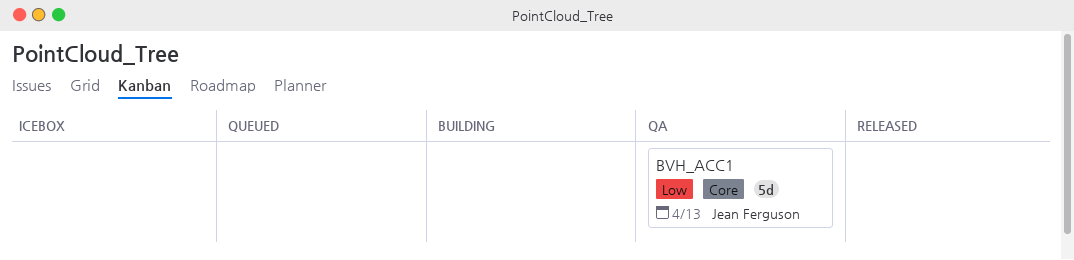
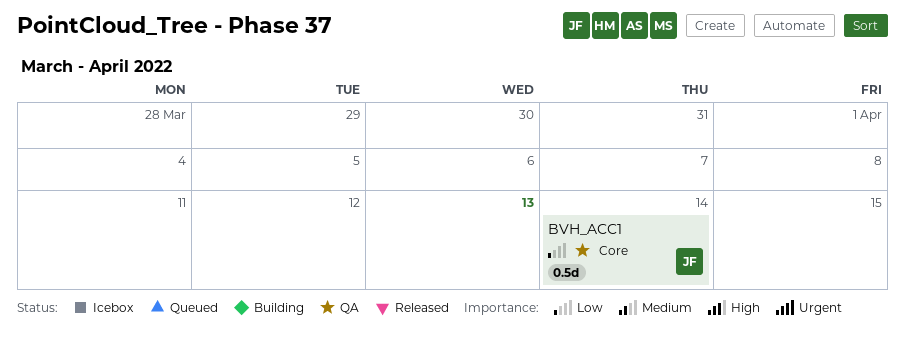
BVH_ACC1, estimate: 5d -> 0.5d
BVH_ACC1, due: Apr 13 -> Apr 14

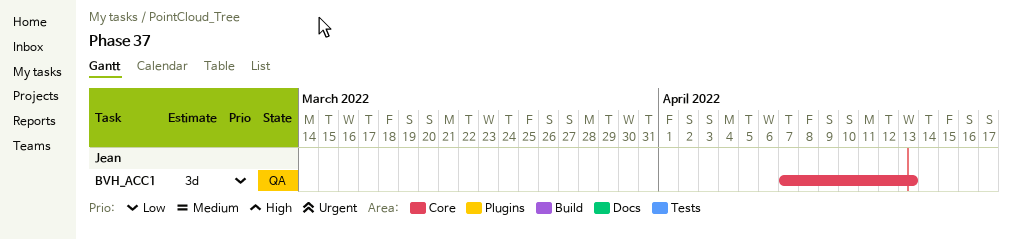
BVH_ACC1, estimate: 0.5d -> 3d
BVH_ACC1, due: Apr 14 -> Apr 13

